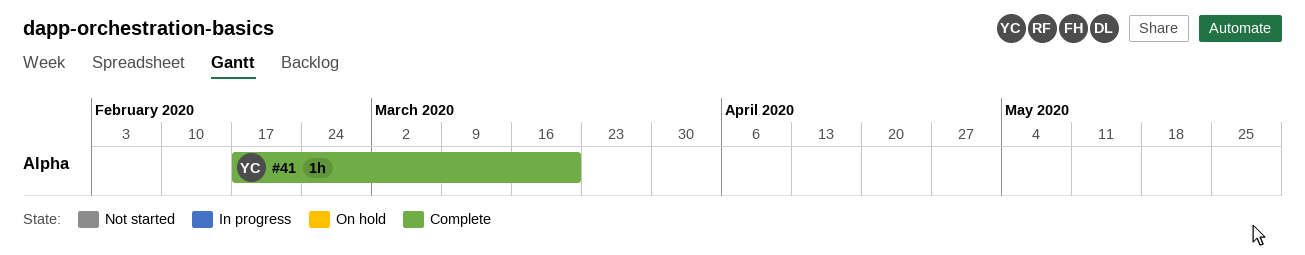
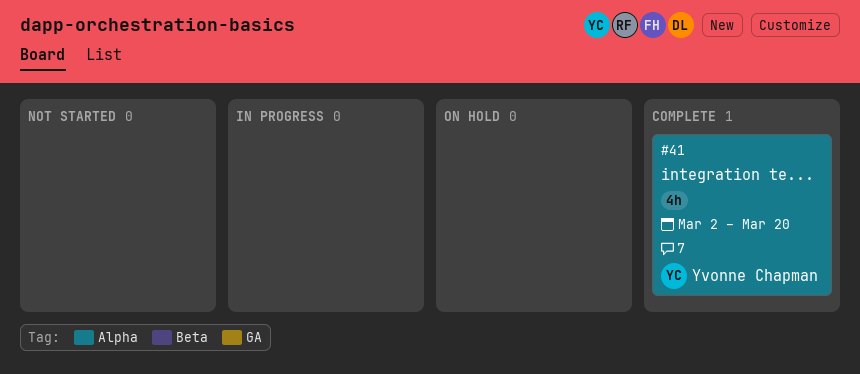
#41, estimate: 1h -> 4h
#41, start: Feb 17 -> Mar 2

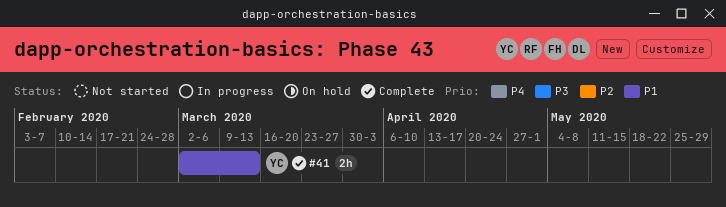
#41, estimate: 4h -> 2h
#41, due: Mar 20 -> Mar 13

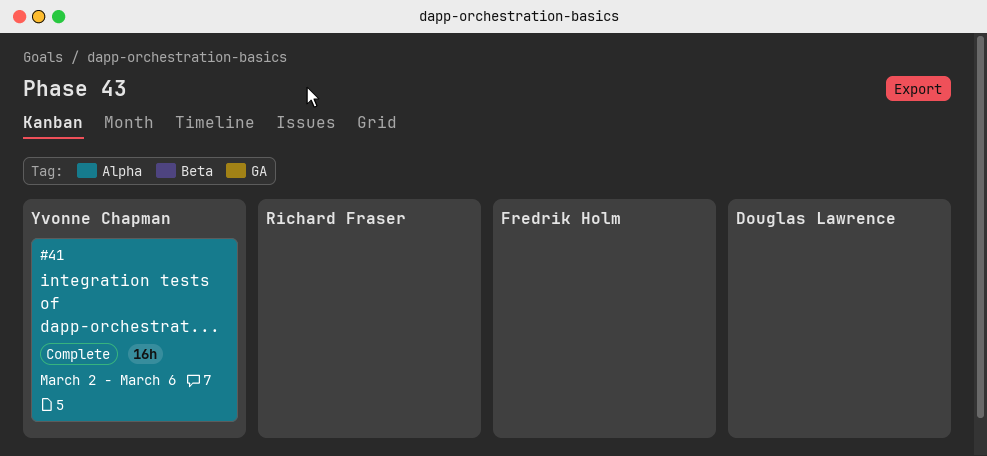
#41, estimate: 2h -> 16h
#41, due: Mar 13 -> Mar 6

